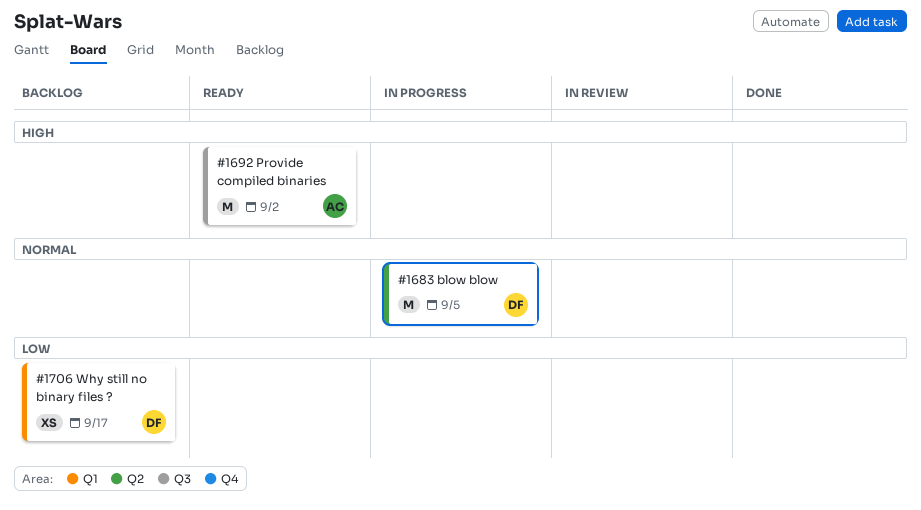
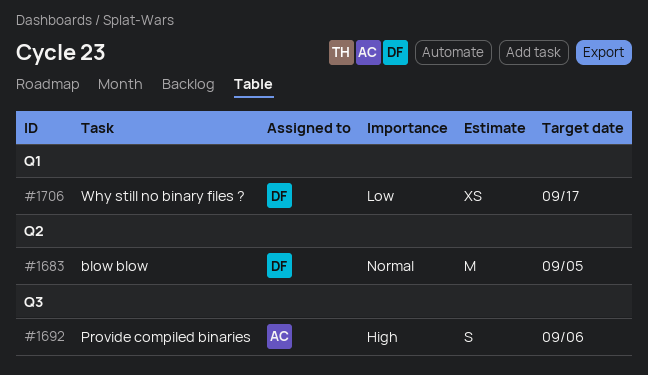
#1692, estimate: M -> S
#1692, due: Sep 2 -> Sep 6

